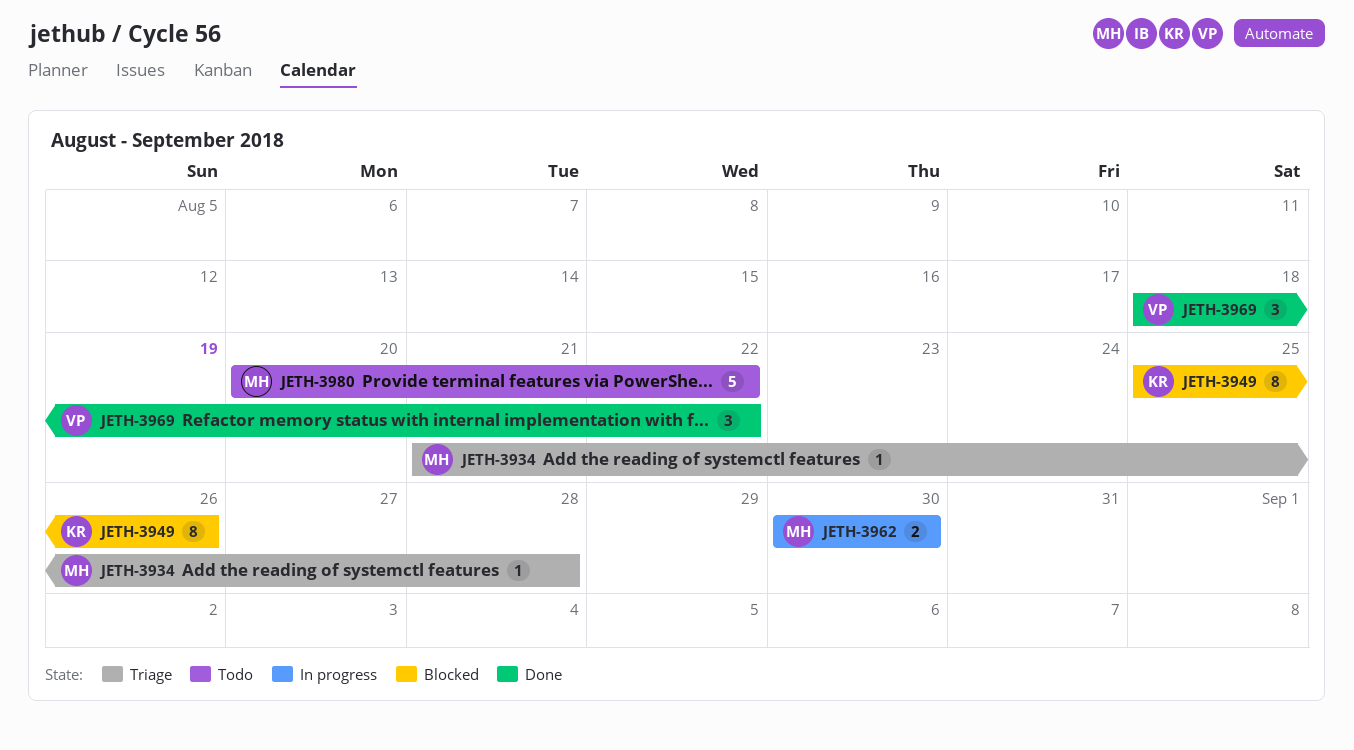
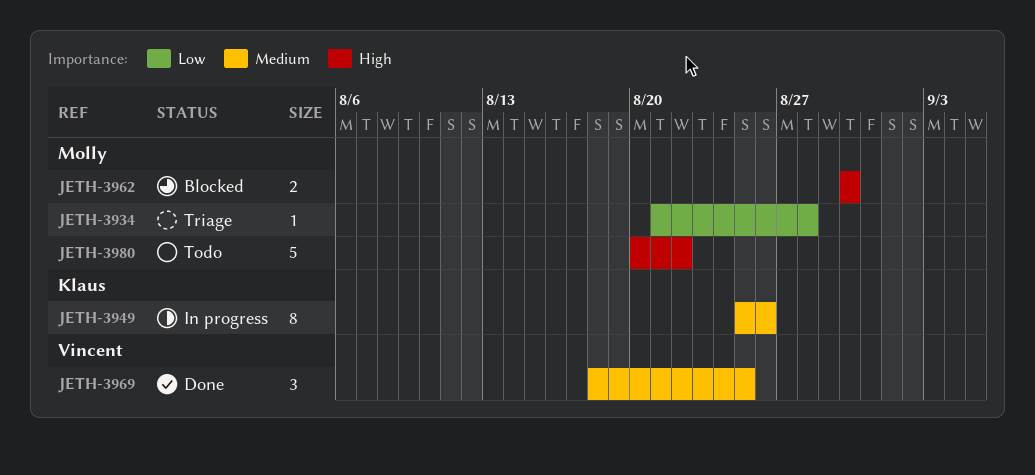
JETH-3949, status: Blocked -> In progress
JETH-3962, status: In progress -> Blocked
JETH-3969, due: Aug 22 -> Aug 25

